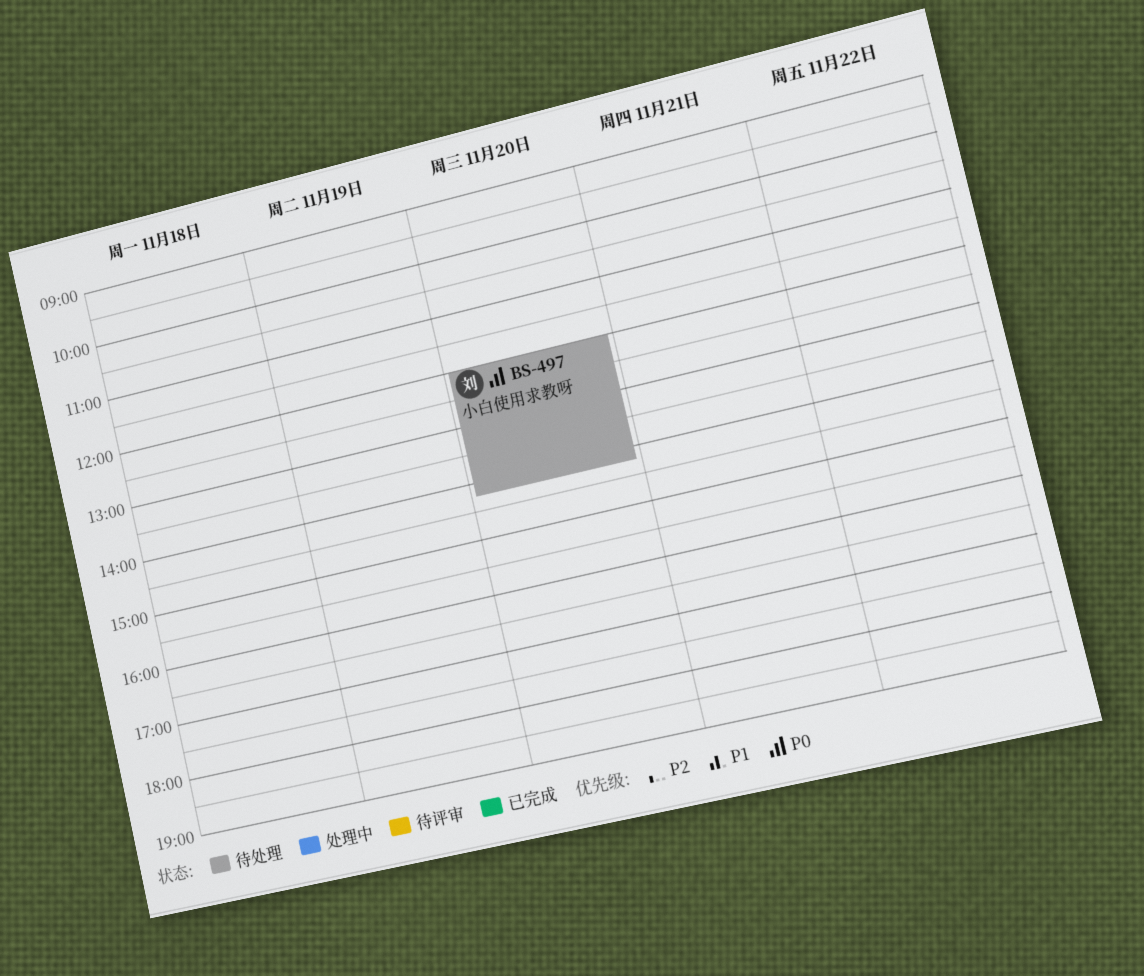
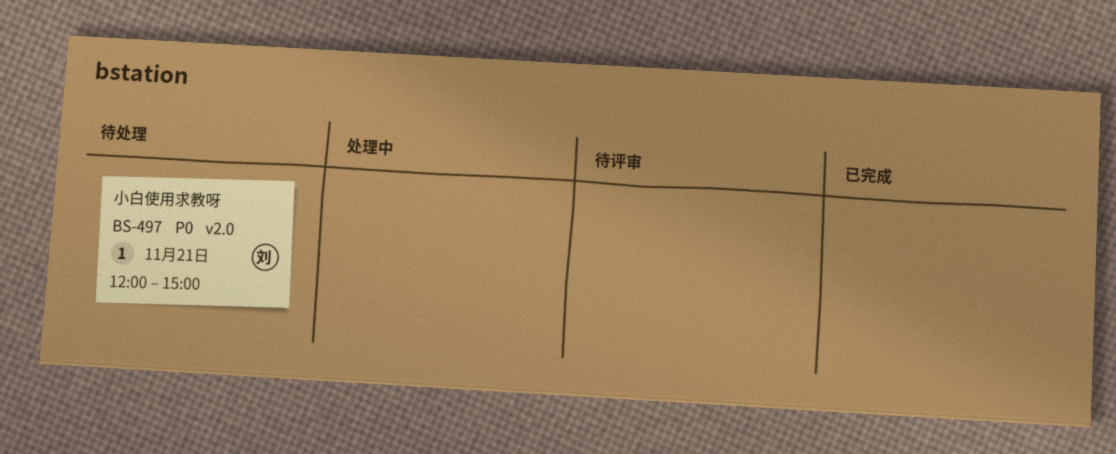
BS-497, day: Nov 20 -> Nov 21
BS-497, ends: 14:15 -> 15:00

